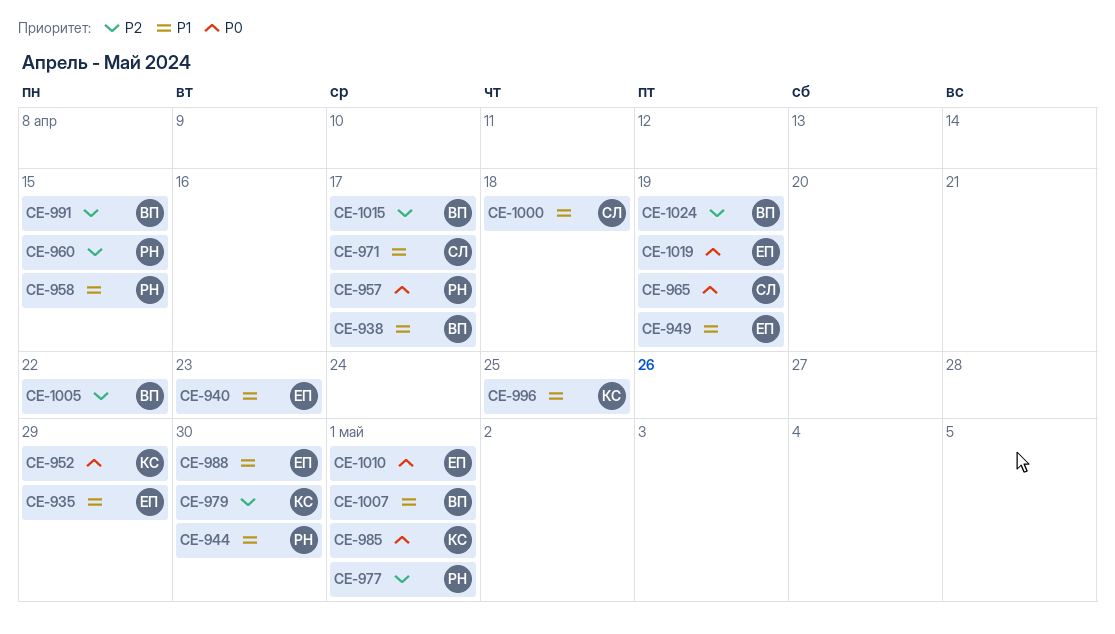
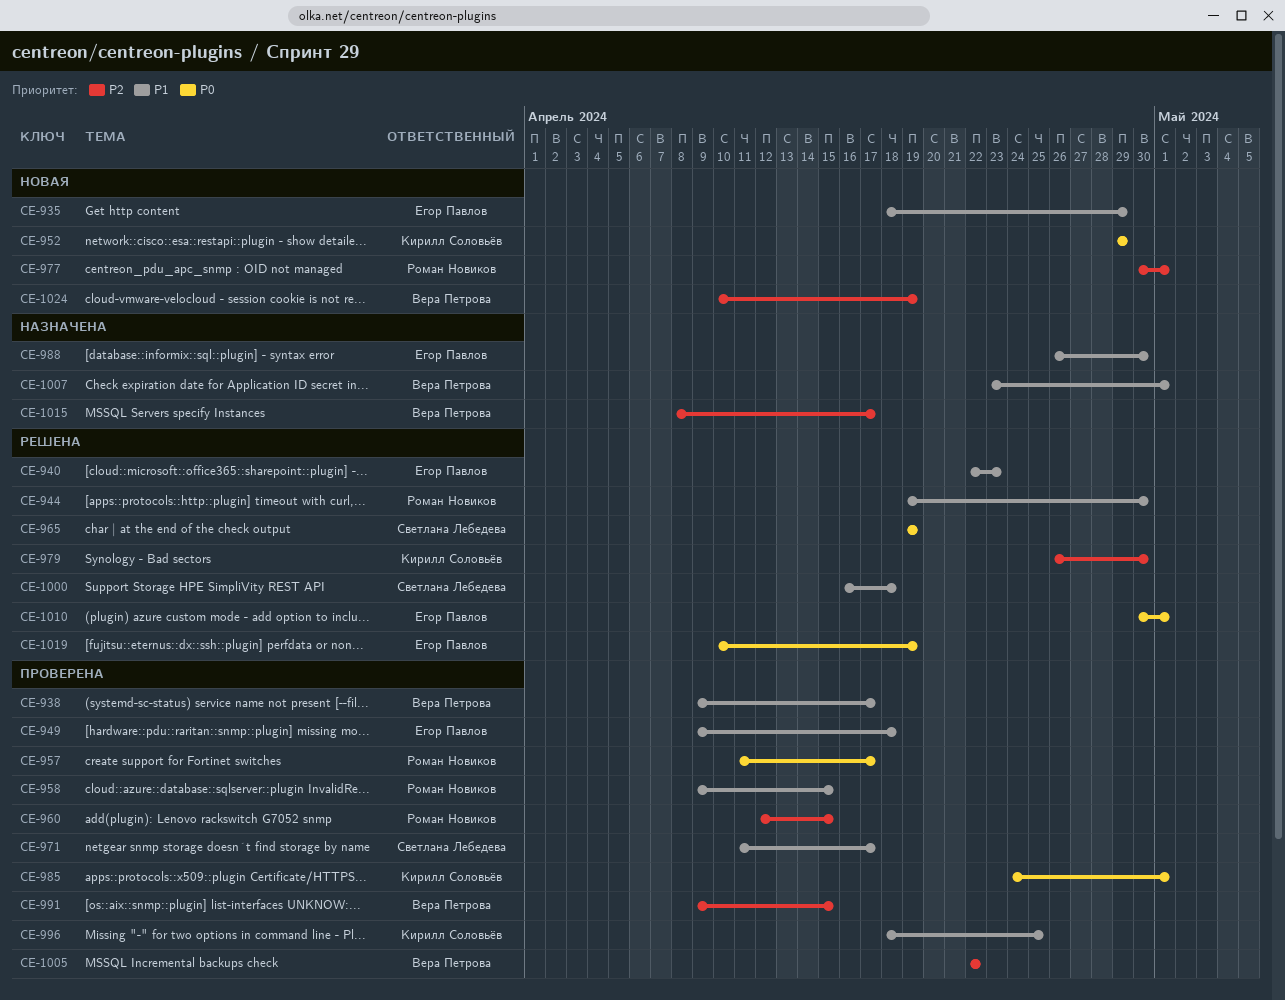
CE-949, due: Apr 19 -> Apr 18

